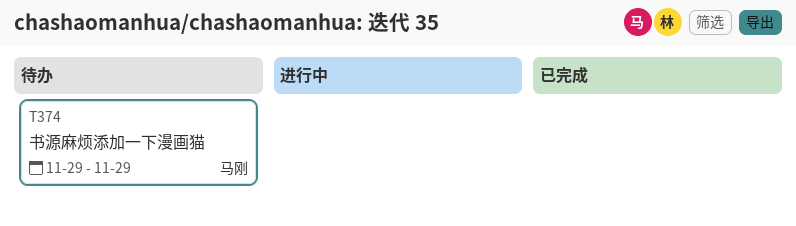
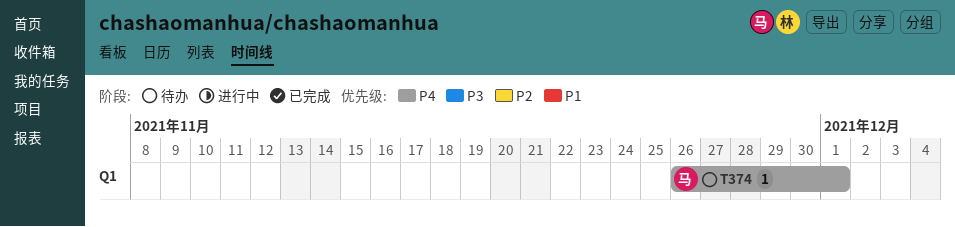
T374, start: Nov 29 -> Nov 26
T374, due: Nov 29 -> Dec 1

